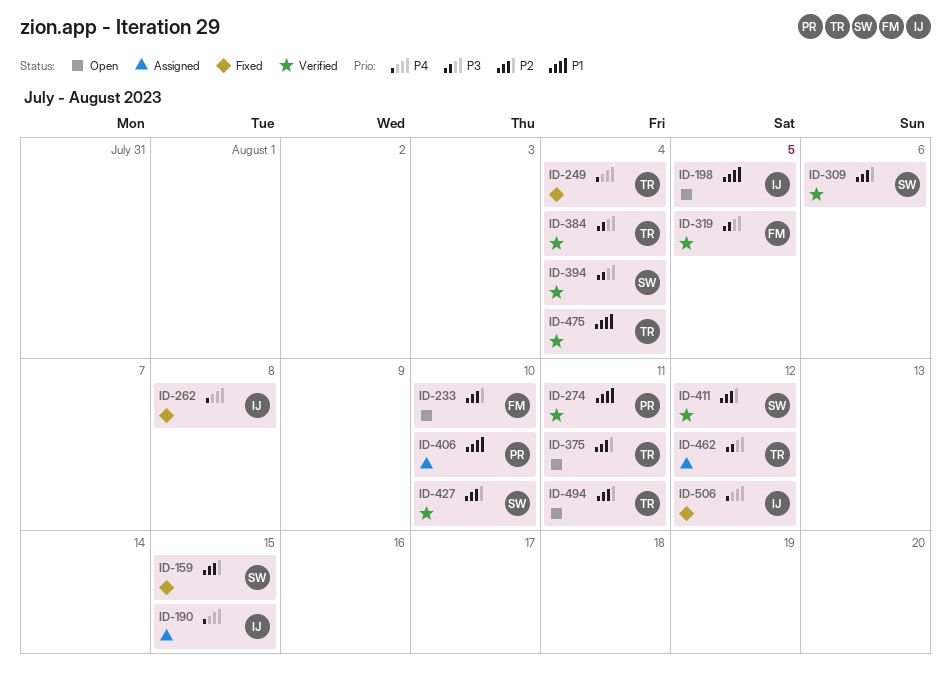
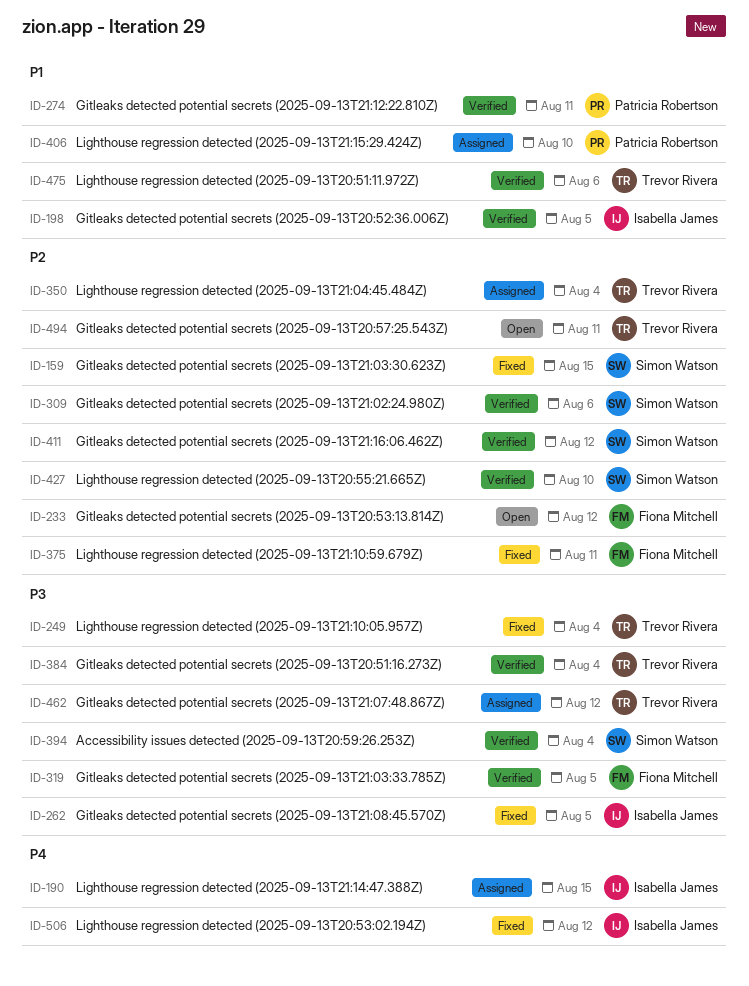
ID-198, status: Open -> Verified
ID-233, due: Aug 10 -> Aug 12
ID-249, priority: P4 -> P3
ID-262, priority: P4 -> P3
ID-262, due: Aug 8 -> Aug 5
ID-350: none -> present
ID-375, status: Open -> Fixed
ID-375, owner: Trevor Rivera -> Fiona Mitchell
ID-475, due: Aug 4 -> Aug 6

